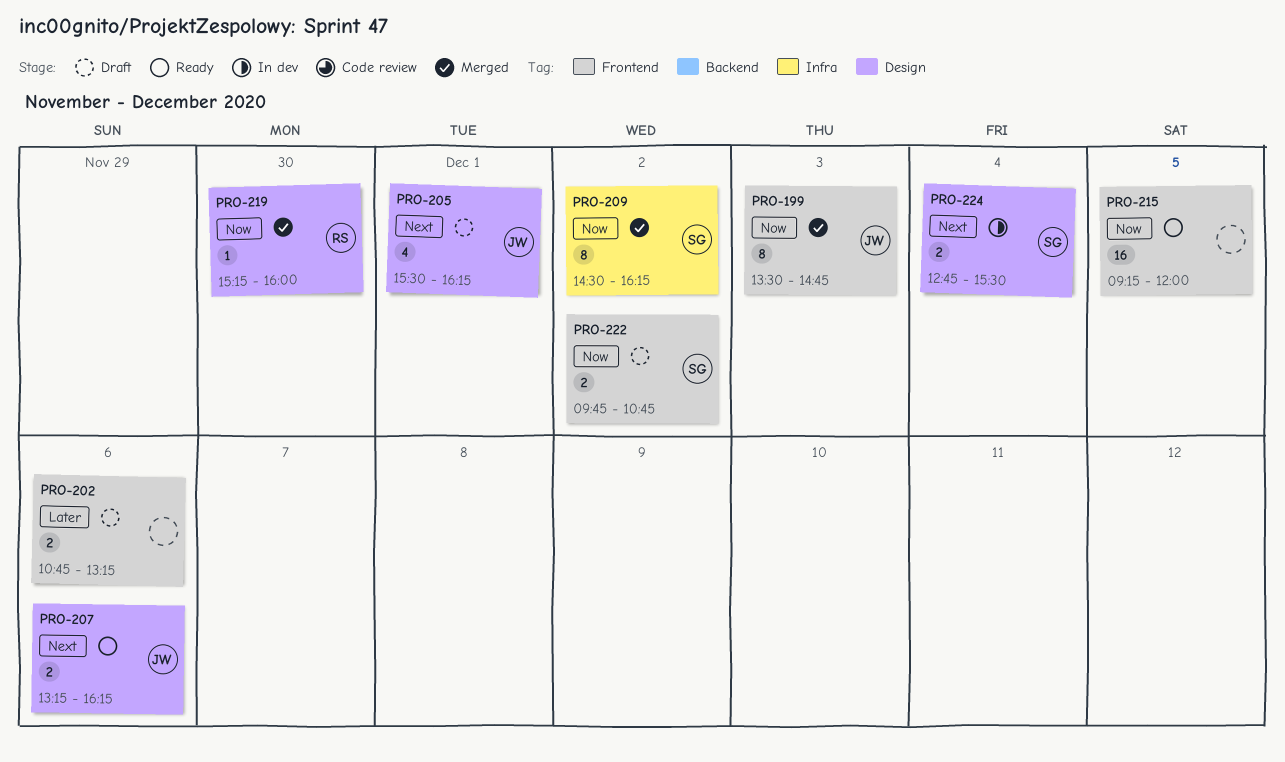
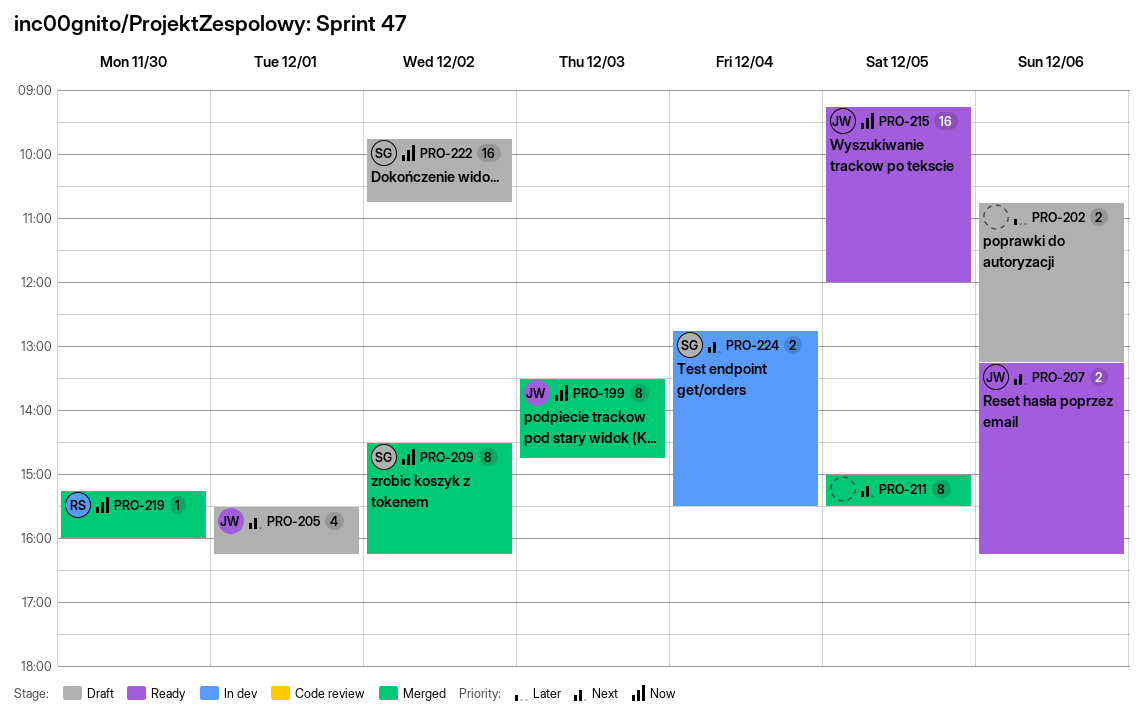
PRO-211: none -> present
PRO-215, owner: none -> JW
PRO-222, estimate: 2 -> 16

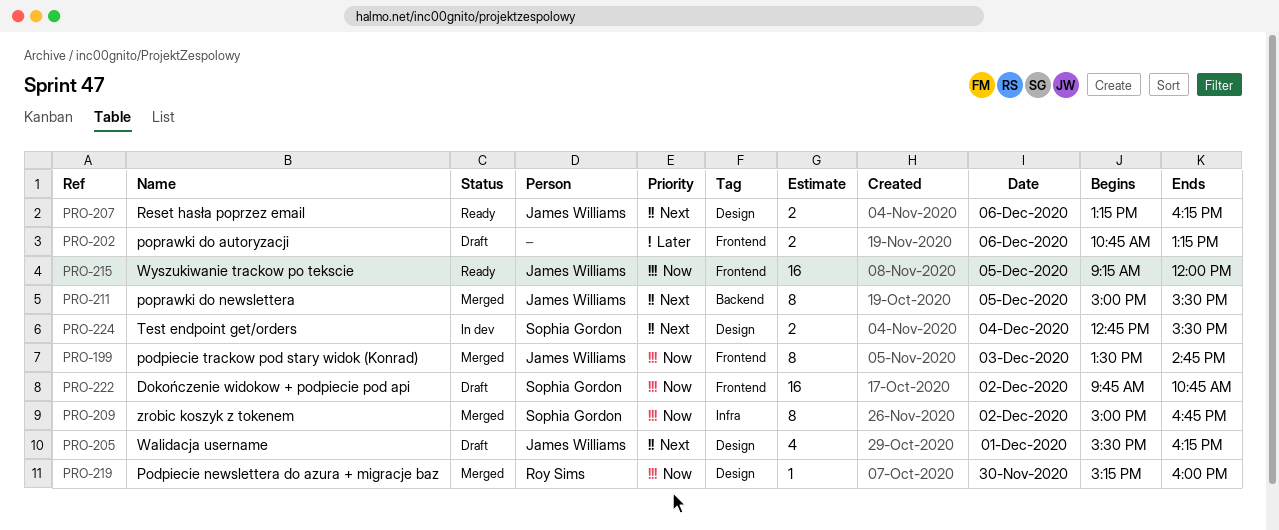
PRO-209, begins: 14:30 -> 15:00
PRO-209, ends: 16:15 -> 16:45
PRO-211, owner: none -> James Williams

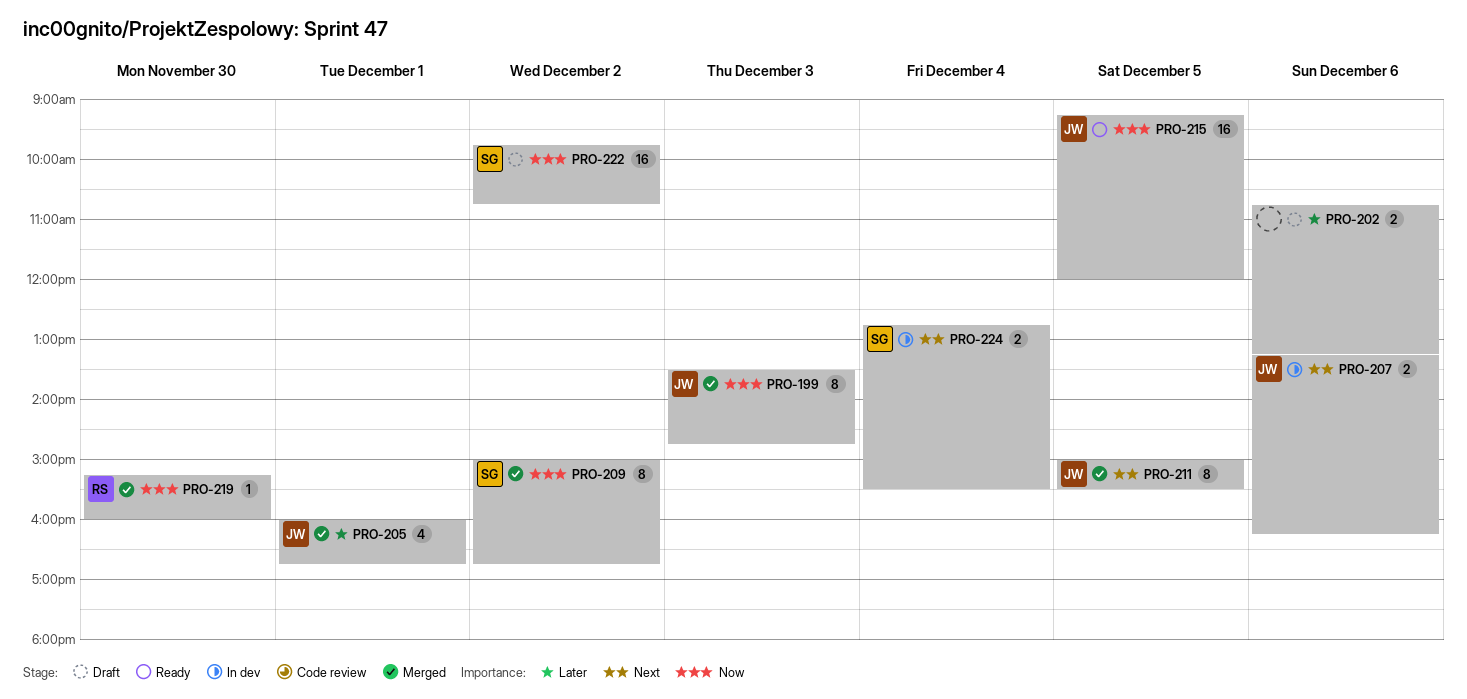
PRO-205, status: Draft -> Merged
PRO-205, priority: Next -> Later
PRO-205, begins: 15:30 -> 16:00
PRO-205, ends: 16:15 -> 16:45
PRO-207, status: Ready -> In dev

